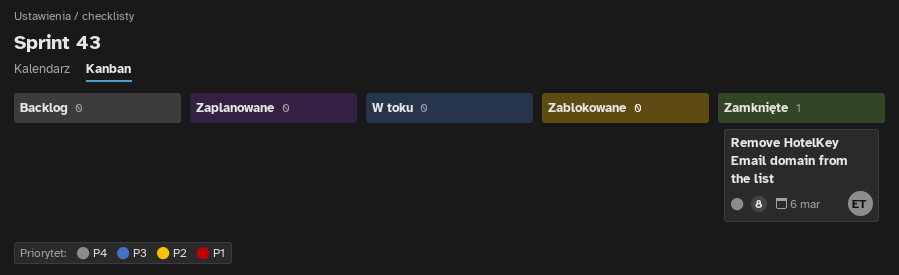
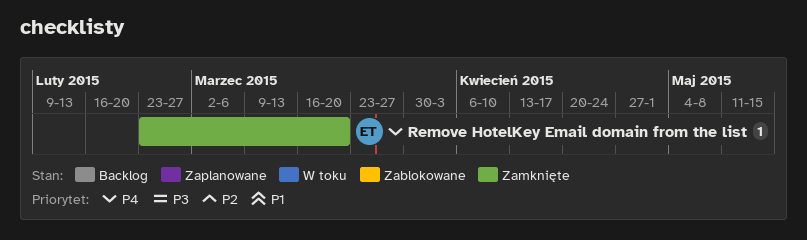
Remove HotelKey Email domain from the list, estimate: 8 -> 1
Remove HotelKey Email domain from the list, due: Mar 6 -> Mar 20

